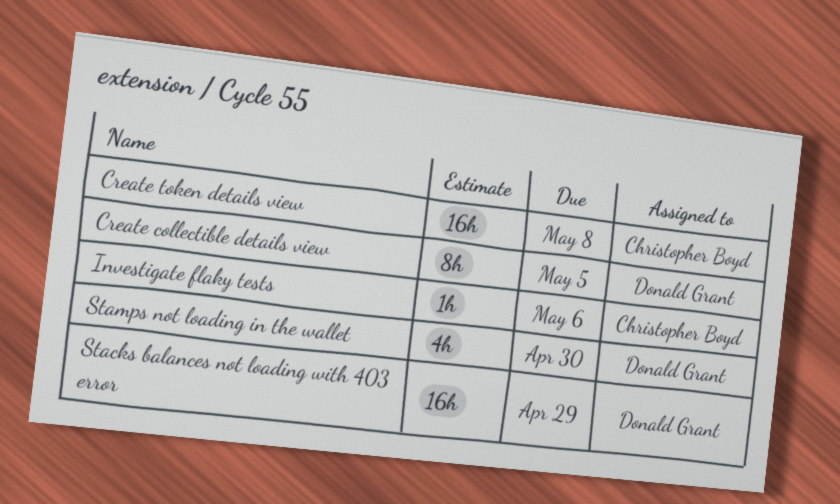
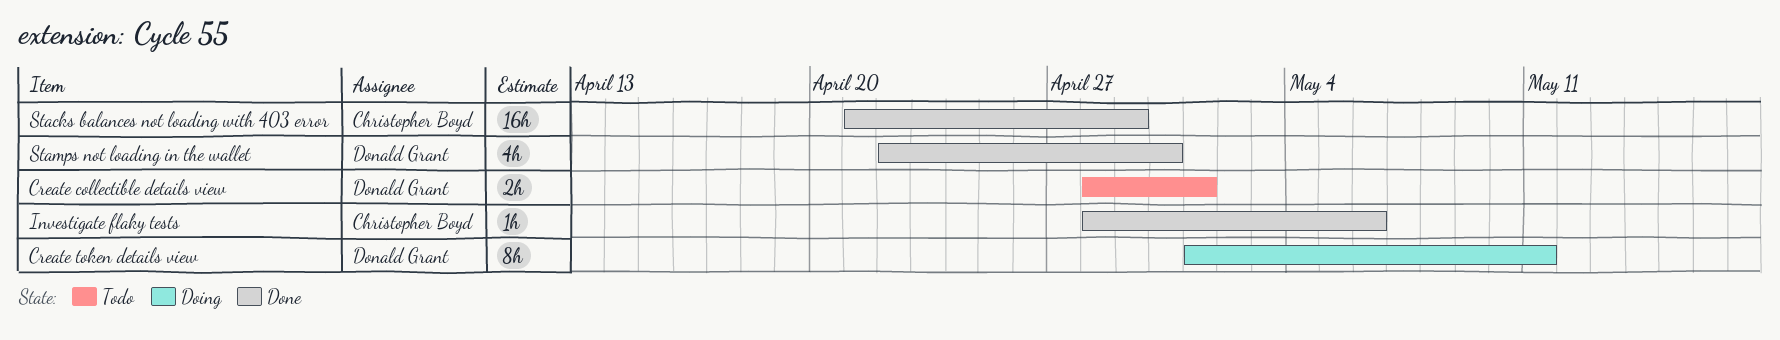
Create collectible details view, estimate: 8h -> 2h
Create collectible details view, due: May 5 -> May 1
Create token details view, owner: Christopher Boyd -> Donald Grant
Create token details view, estimate: 16h -> 8h
Create token details view, due: May 8 -> May 11
Stacks balances not loading with 403 error, owner: Donald Grant -> Christopher Boyd

